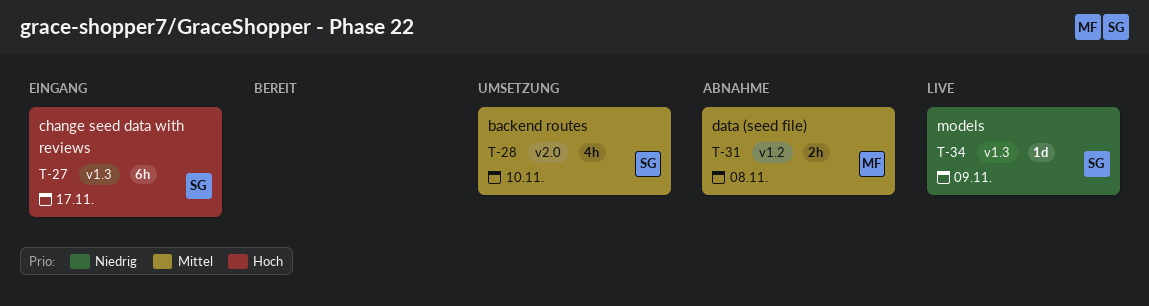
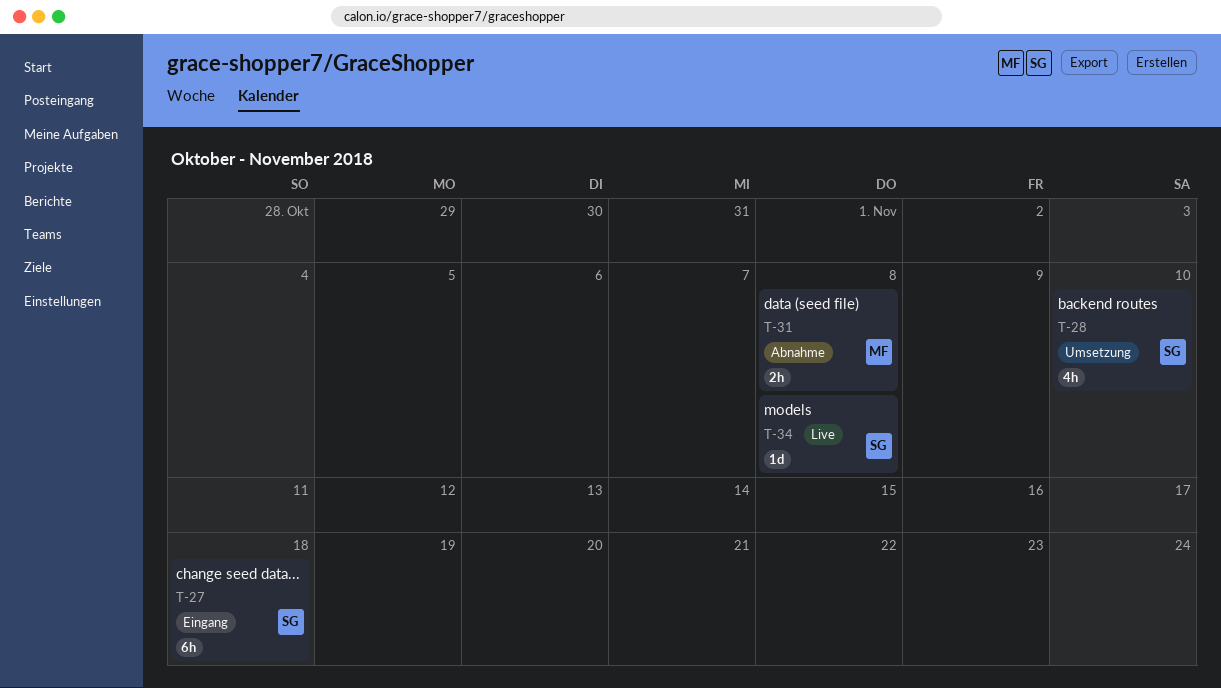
T-27, due: Nov 17 -> Nov 18
T-34, due: Nov 9 -> Nov 8

